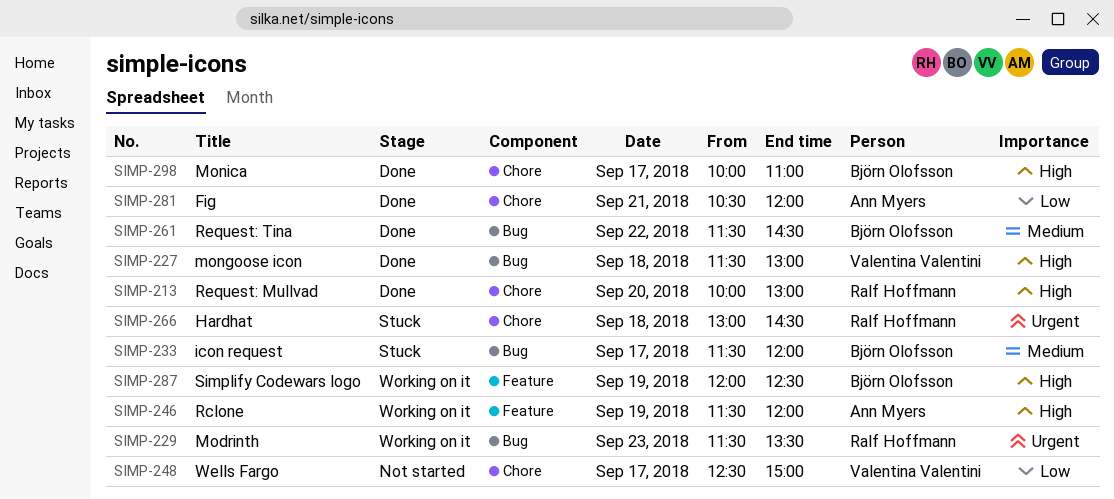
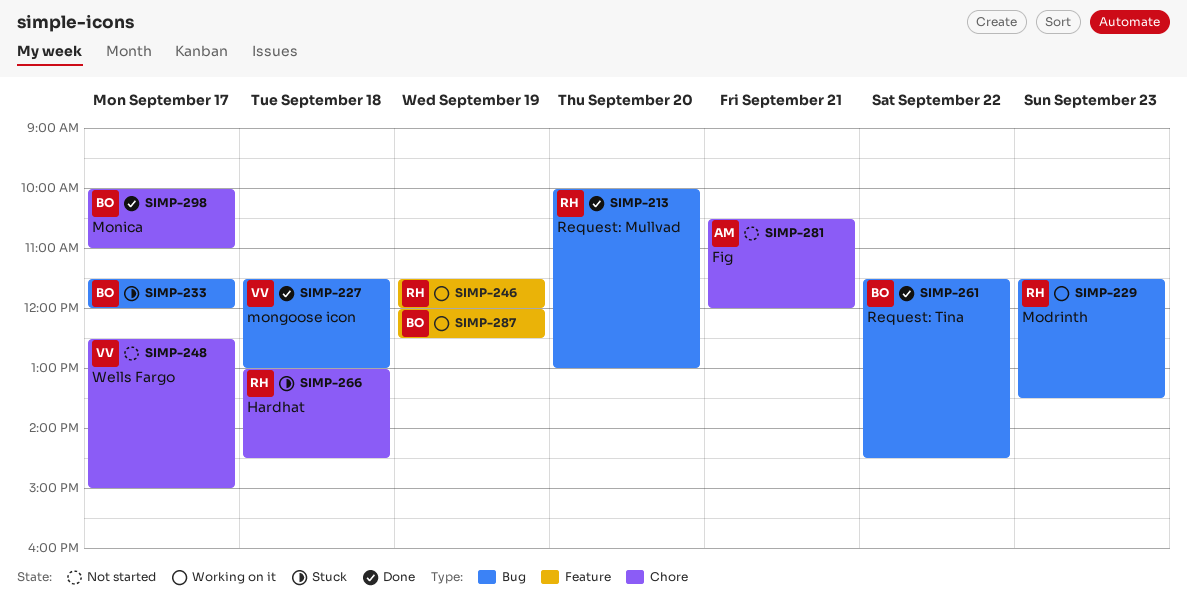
SIMP-213, label: Chore -> Bug
SIMP-246, owner: Ann Myers -> Ralf Hoffmann
SIMP-281, status: Done -> Not started

